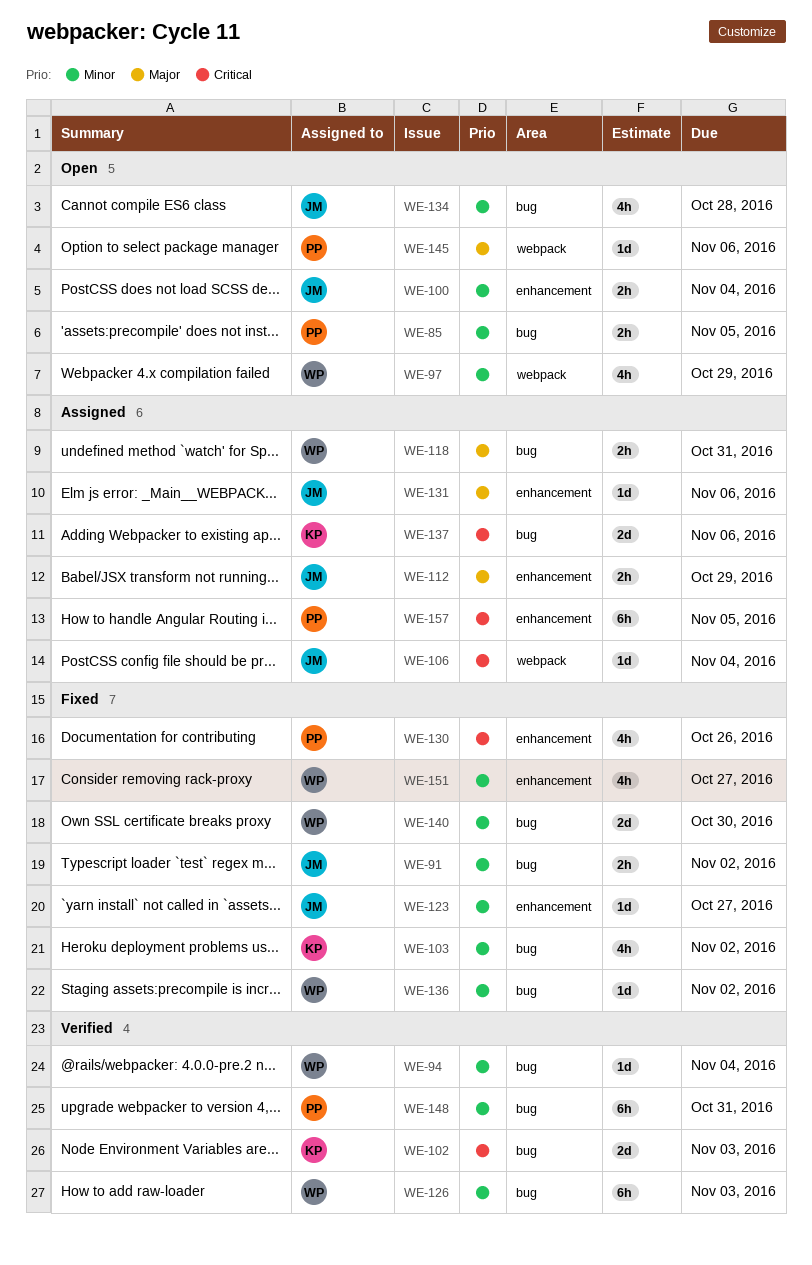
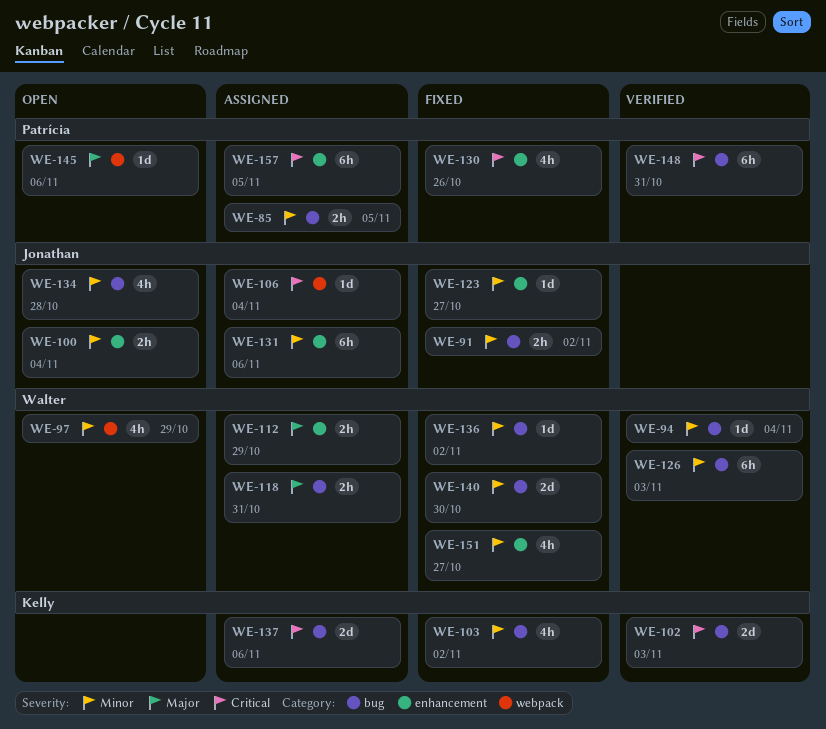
WE-85, status: Open -> Assigned
WE-112, owner: Jonathan -> Walter
WE-131, priority: Major -> Minor
WE-131, estimate: 1d -> 6h
WE-148, priority: Minor -> Critical

